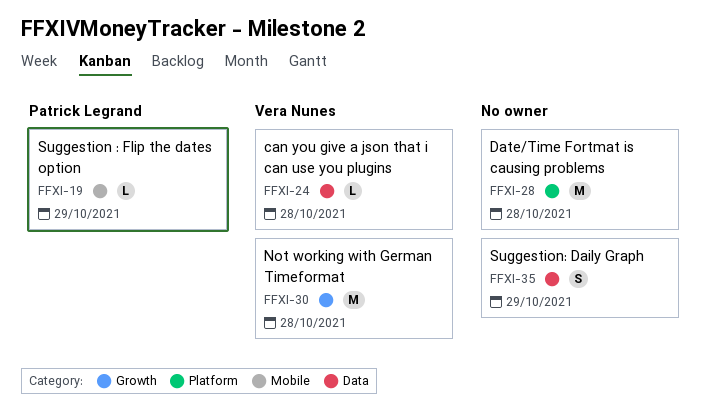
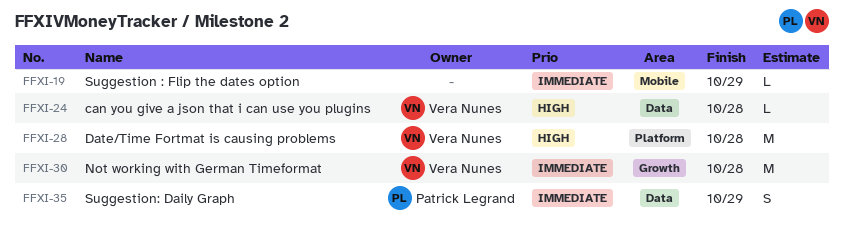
FFXI-19, owner: Patrick Legrand -> none
FFXI-28, owner: none -> Vera Nunes
FFXI-35, owner: none -> Patrick Legrand

